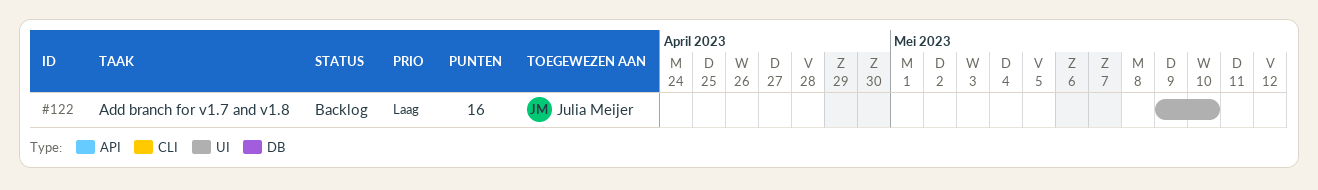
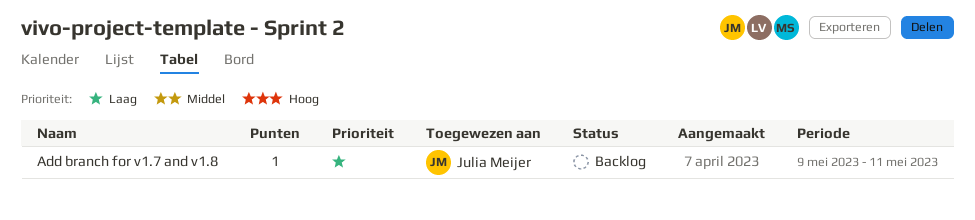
Add branch for v1.7 and v1.8, estimate: 16 -> 1
Add branch for v1.7 and v1.8, due: May 10 -> May 11

